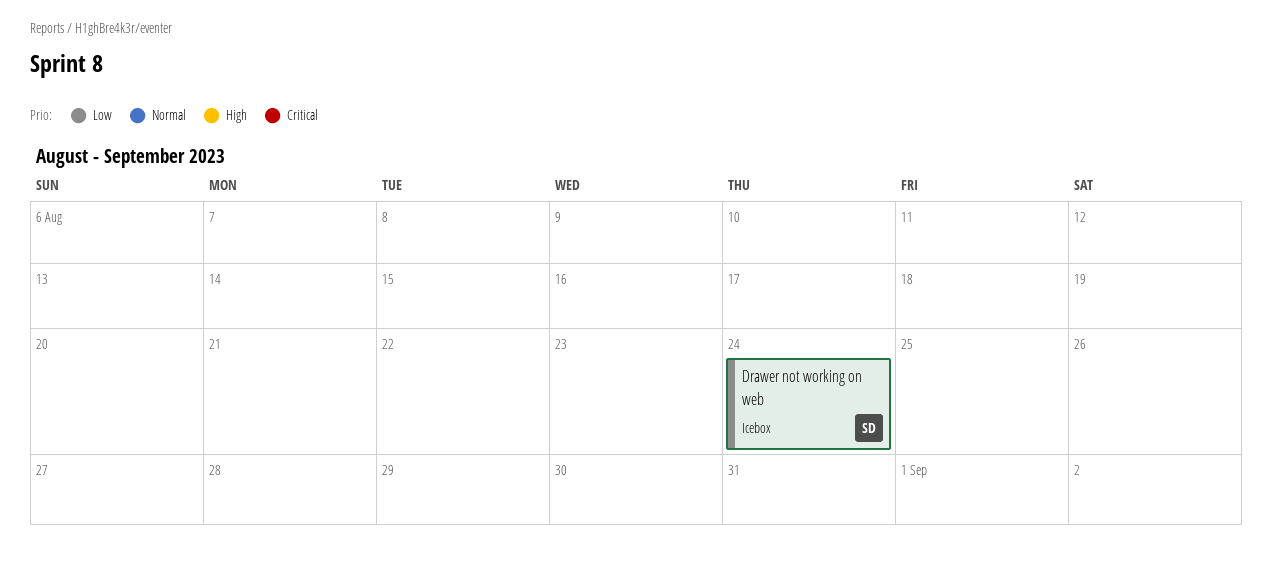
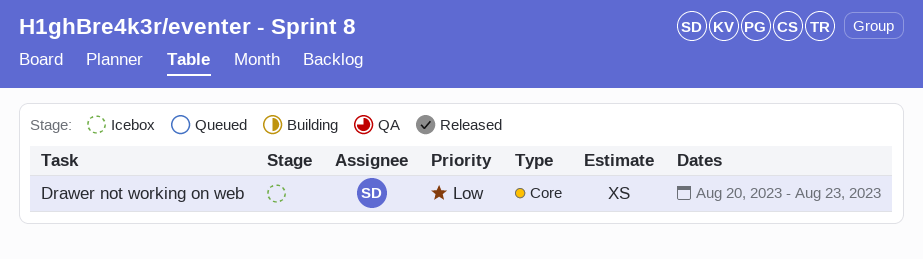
Drawer not working on web, due: Aug 24 -> Aug 23

